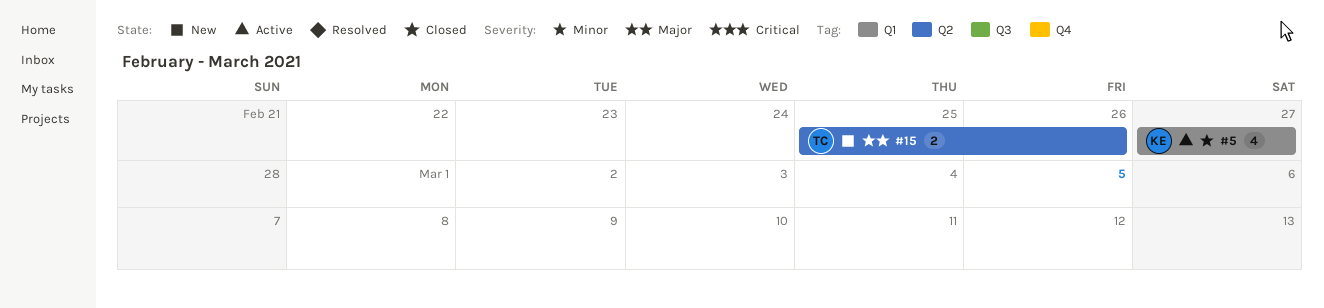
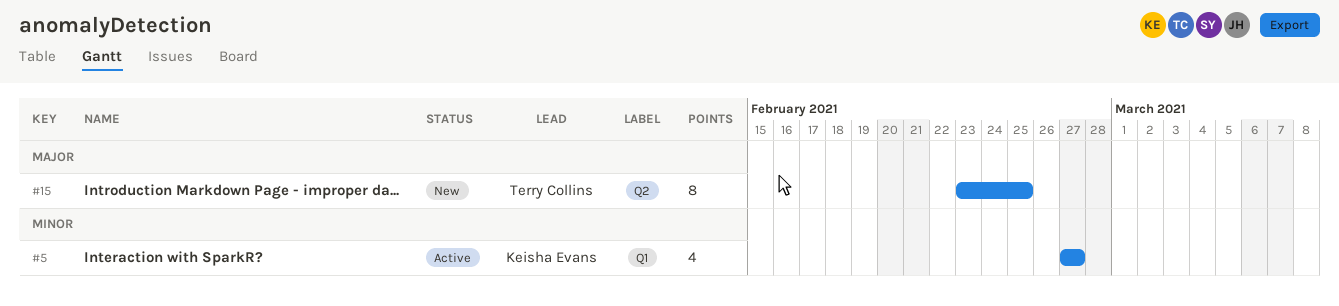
#15, estimate: 2 -> 8
#15, start: Feb 25 -> Feb 23
#15, due: Feb 26 -> Feb 25

